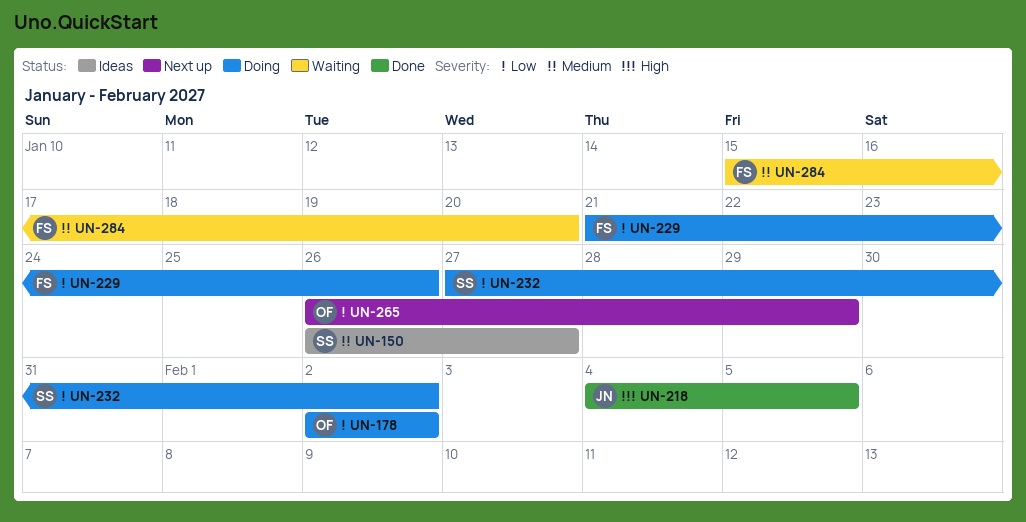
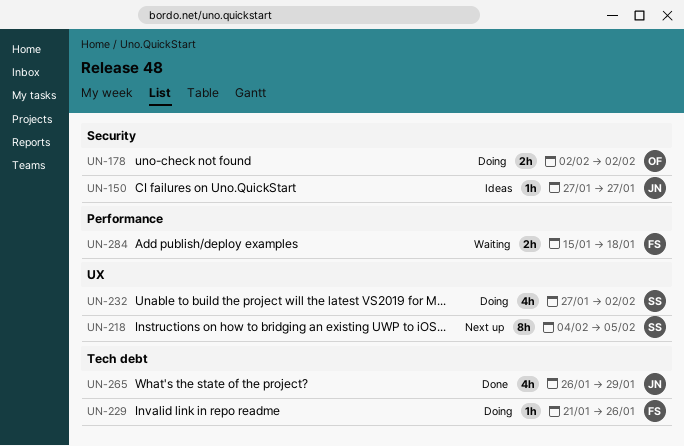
UN-150, owner: SS -> JN
UN-150, start: Jan 26 -> Jan 27
UN-218, status: Done -> Next up
UN-218, owner: JN -> SS
UN-265, status: Next up -> Done
UN-265, owner: OF -> JN
UN-284, due: Jan 20 -> Jan 18

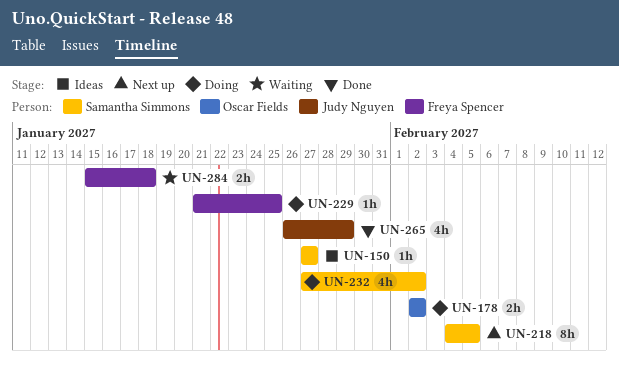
UN-150, owner: Judy Nguyen -> Samantha Simmons
UN-229, due: Jan 26 -> Jan 25

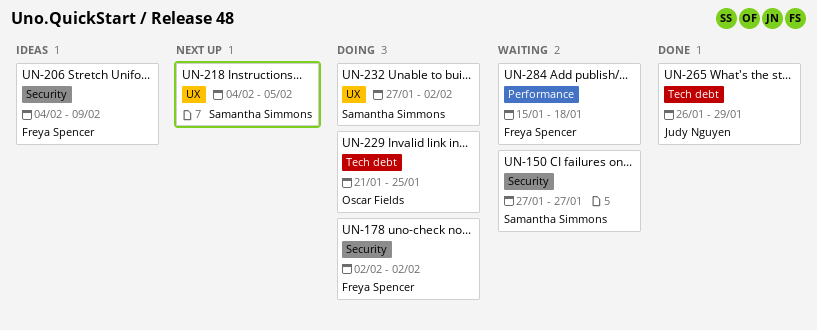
UN-150, status: Ideas -> Waiting
UN-178, owner: Oscar Fields -> Freya Spencer
UN-206: none -> present
UN-229, owner: Freya Spencer -> Oscar Fields

